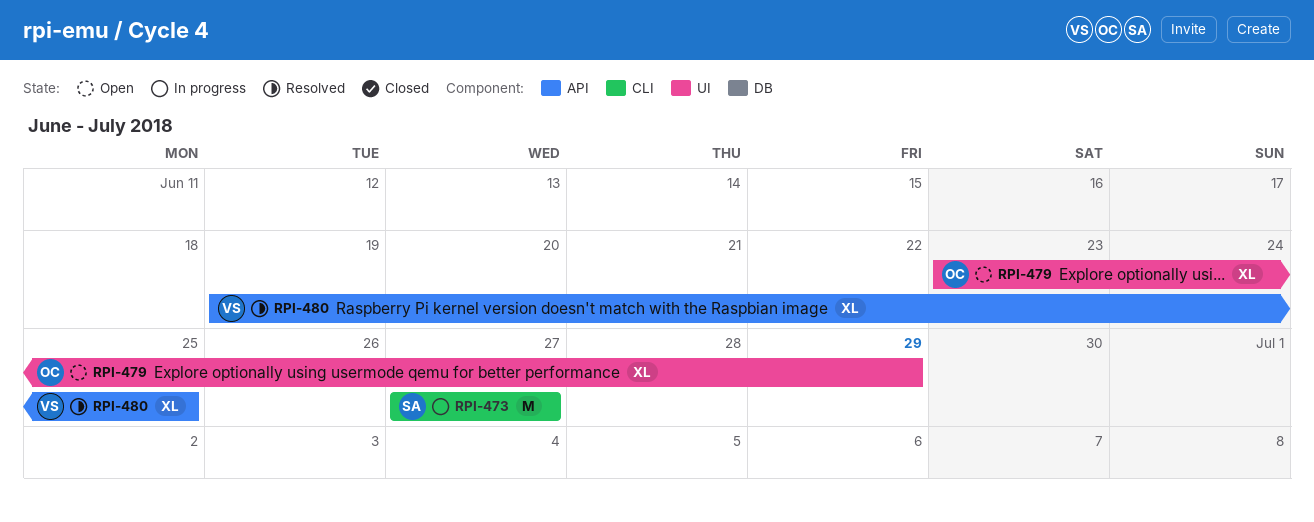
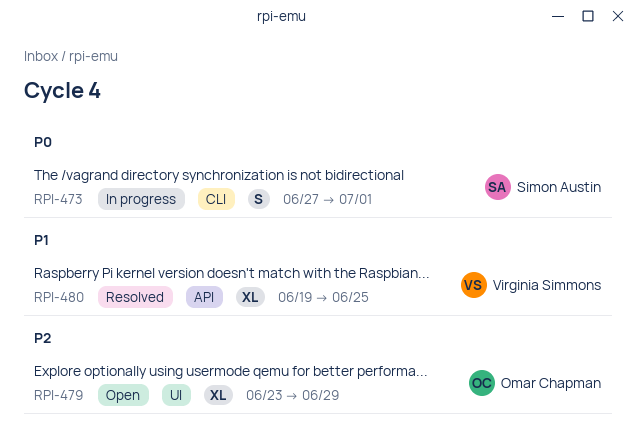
RPI-473, estimate: M -> S
RPI-473, due: Jun 27 -> Jul 1

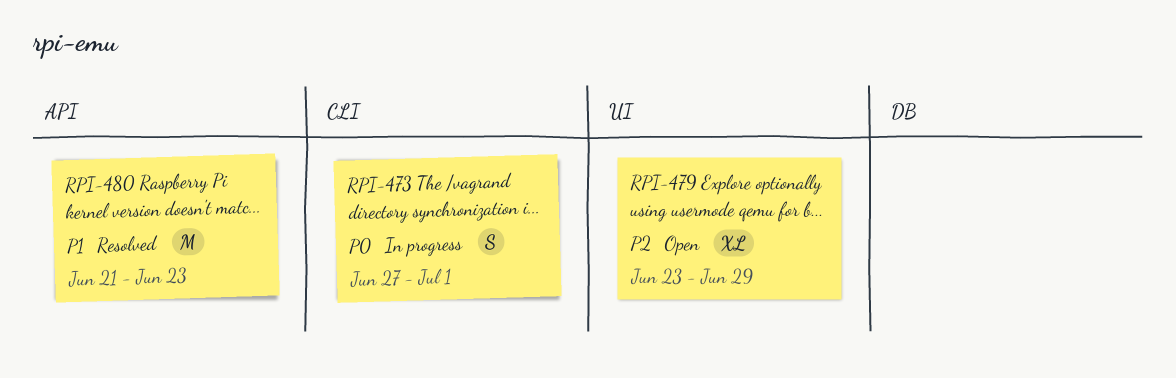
RPI-480, estimate: XL -> M
RPI-480, start: Jun 19 -> Jun 21
RPI-480, due: Jun 25 -> Jun 23

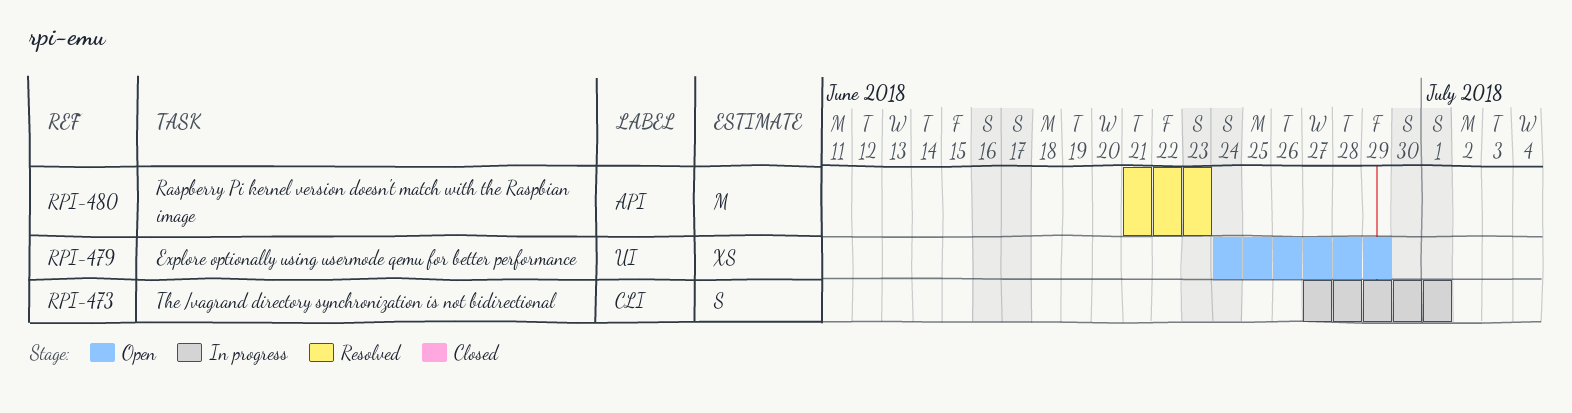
RPI-479, estimate: XL -> XS
RPI-479, start: Jun 23 -> Jun 24

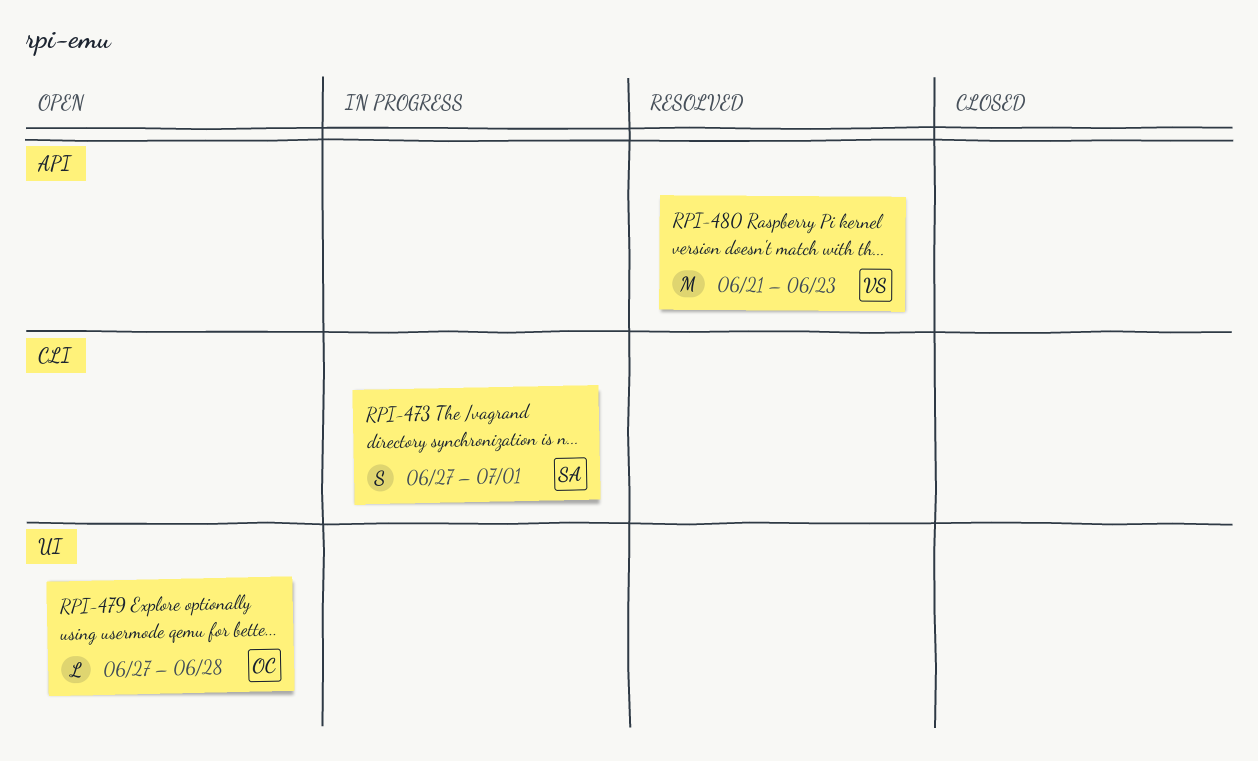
RPI-479, estimate: XS -> L
RPI-479, start: Jun 24 -> Jun 27
RPI-479, due: Jun 29 -> Jun 28

